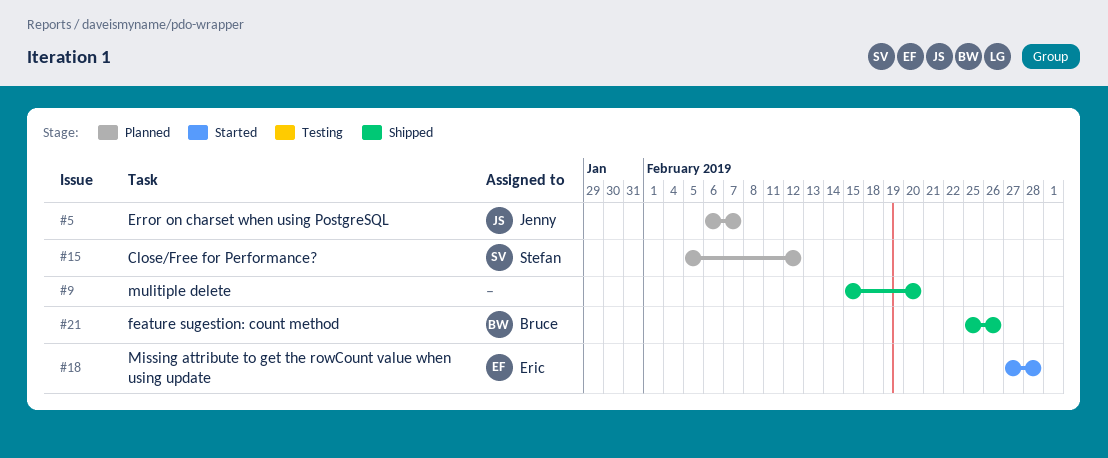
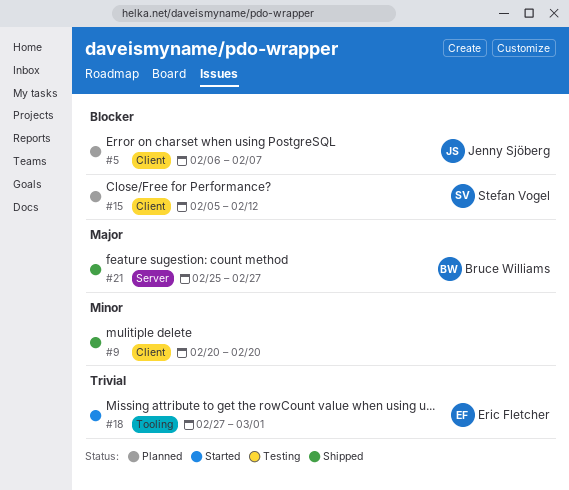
#9, start: Feb 15 -> Feb 20
#18, due: Feb 28 -> Mar 1
#21, due: Feb 26 -> Feb 27

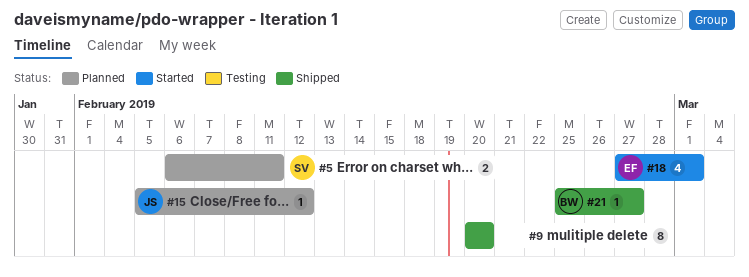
#5, owner: Jenny Sjöberg -> Stefan Vogel
#5, due: Feb 7 -> Feb 11
#15, owner: Stefan Vogel -> Jenny Sjöberg

